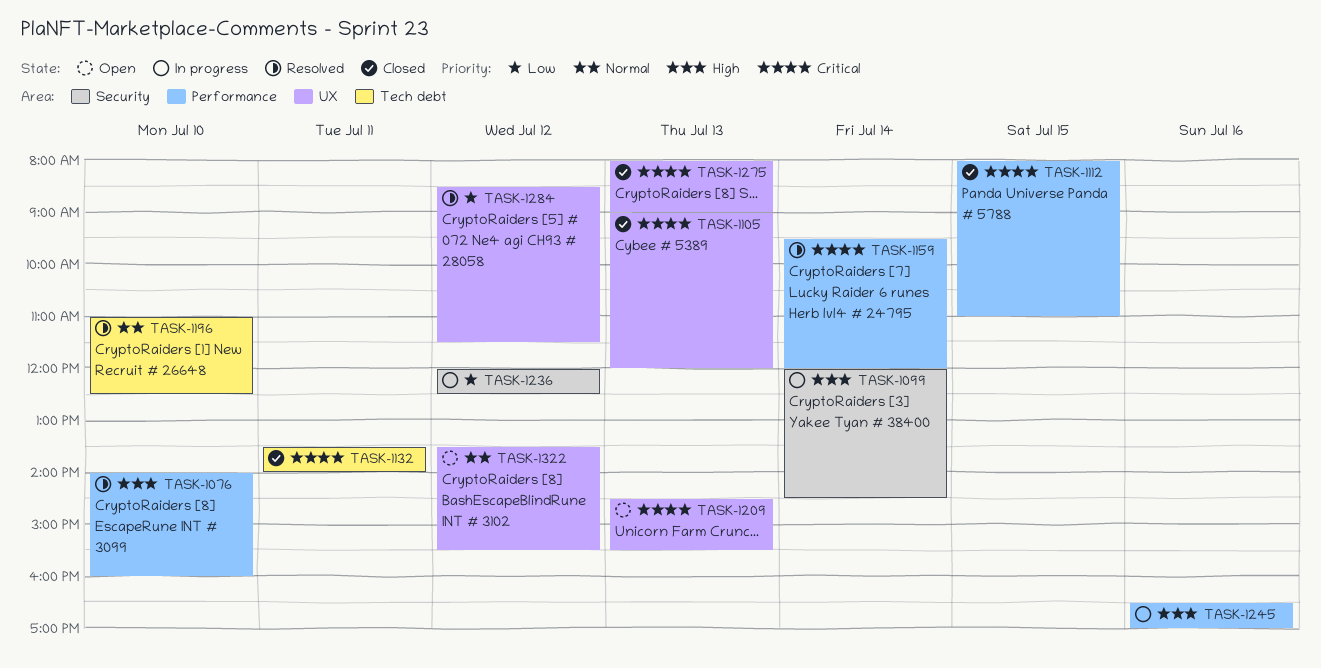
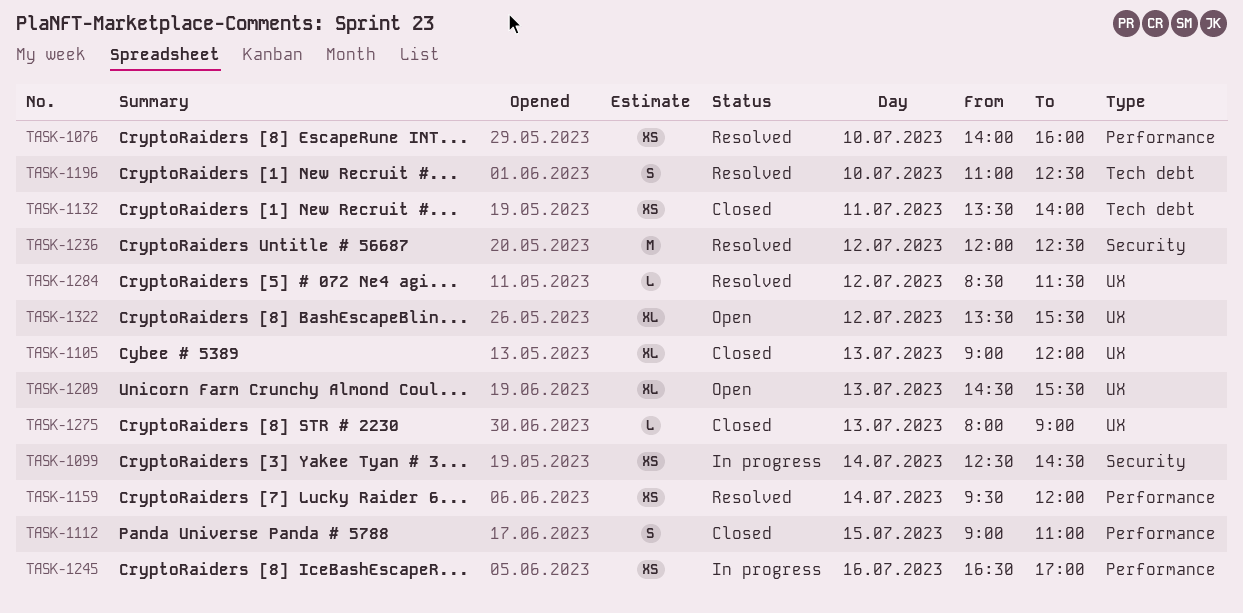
TASK-1099, begins: 12:00 -> 12:30
TASK-1112, begins: 08:00 -> 09:00
TASK-1236, status: In progress -> Resolved

